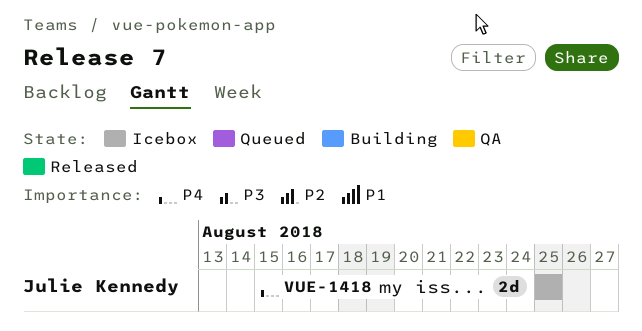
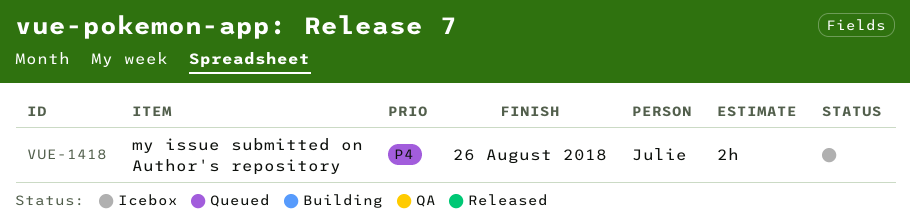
VUE-1418, estimate: 2d -> 2h
VUE-1418, due: Aug 25 -> Aug 26

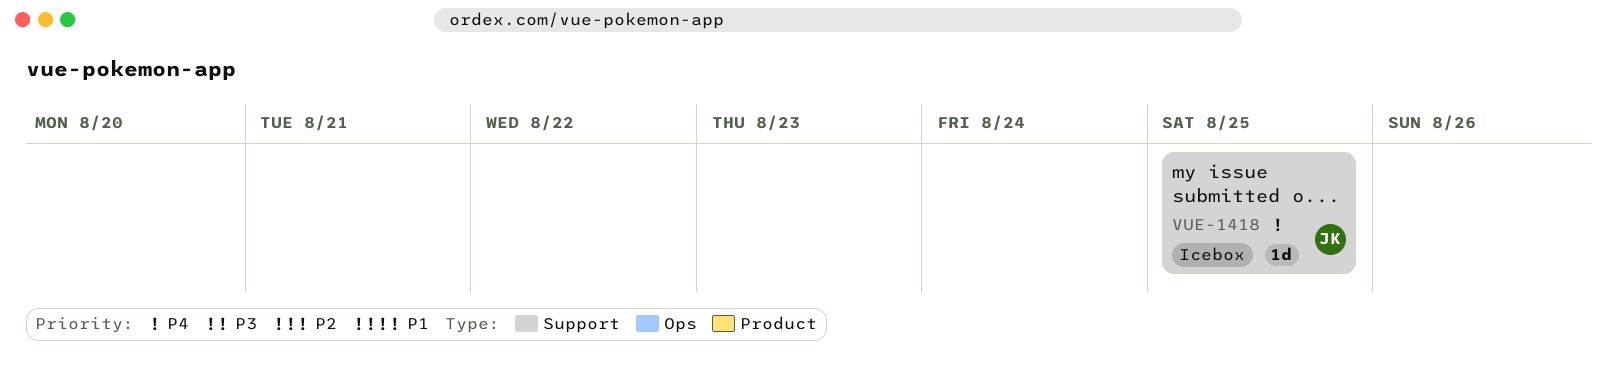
VUE-1418, estimate: 2h -> 1d
VUE-1418, due: Aug 26 -> Aug 25

